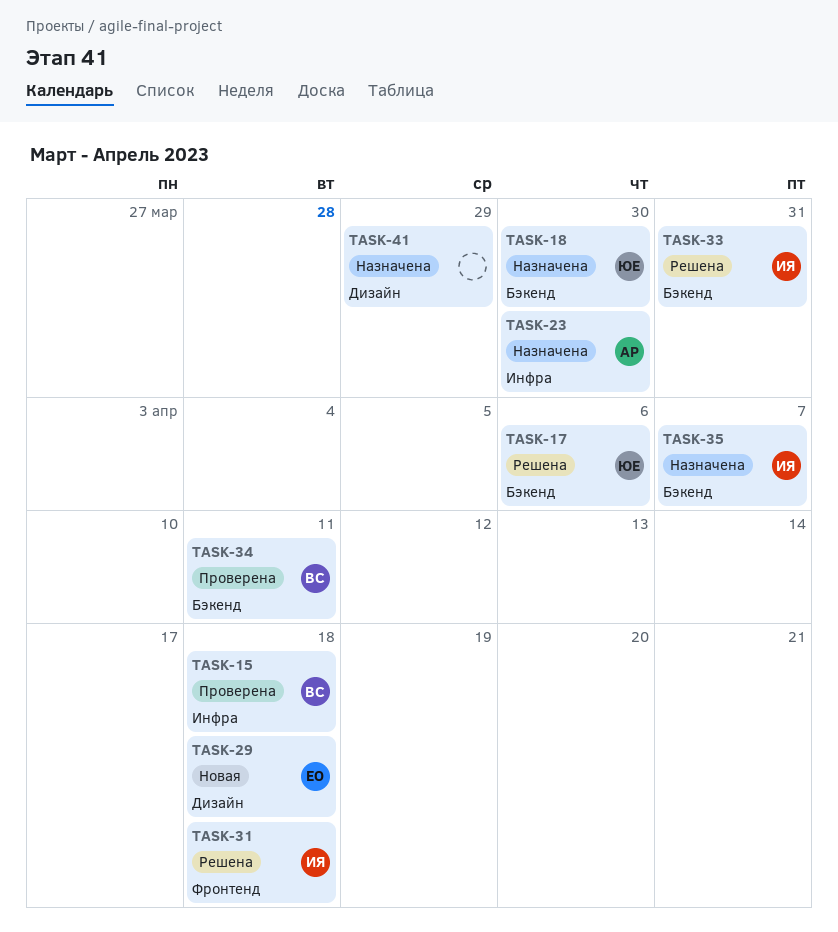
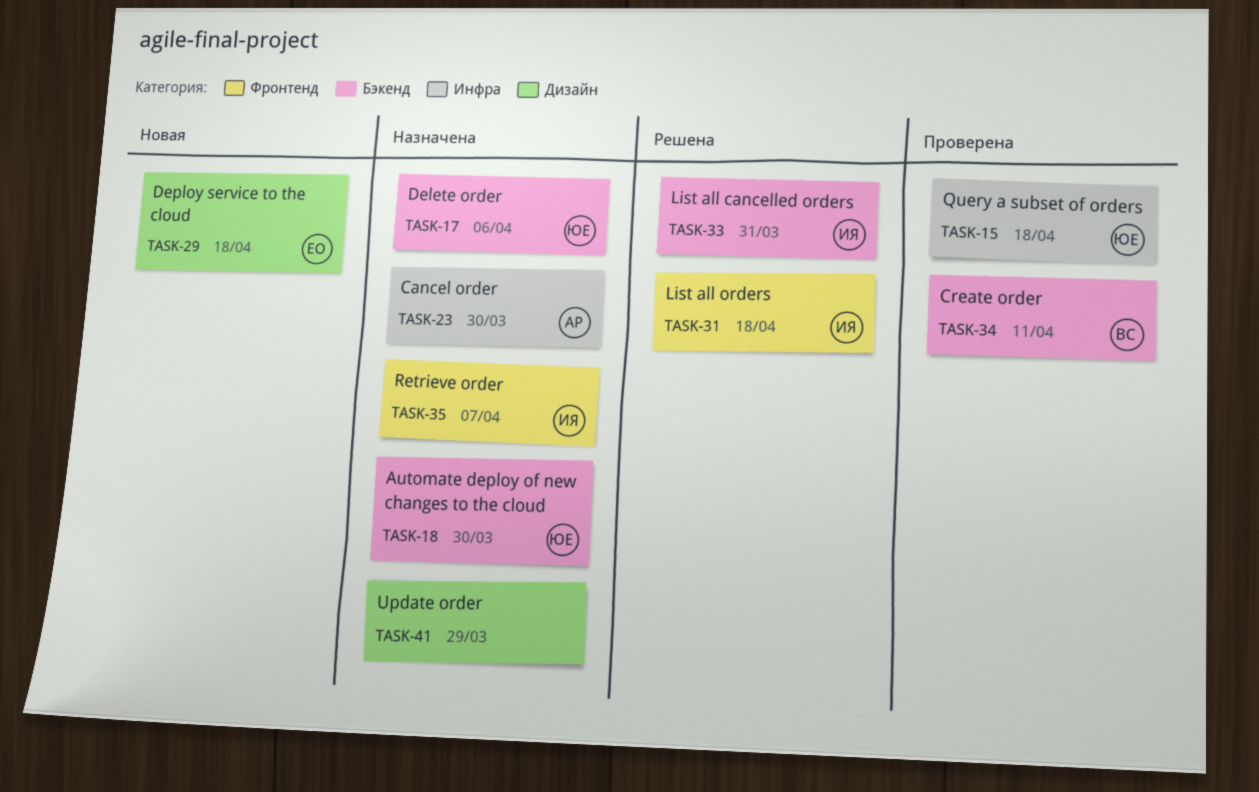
TASK-15, owner: ВС -> ЮЕ
TASK-17, status: Решена -> Назначена
TASK-35, label: Бэкенд -> Фронтенд

